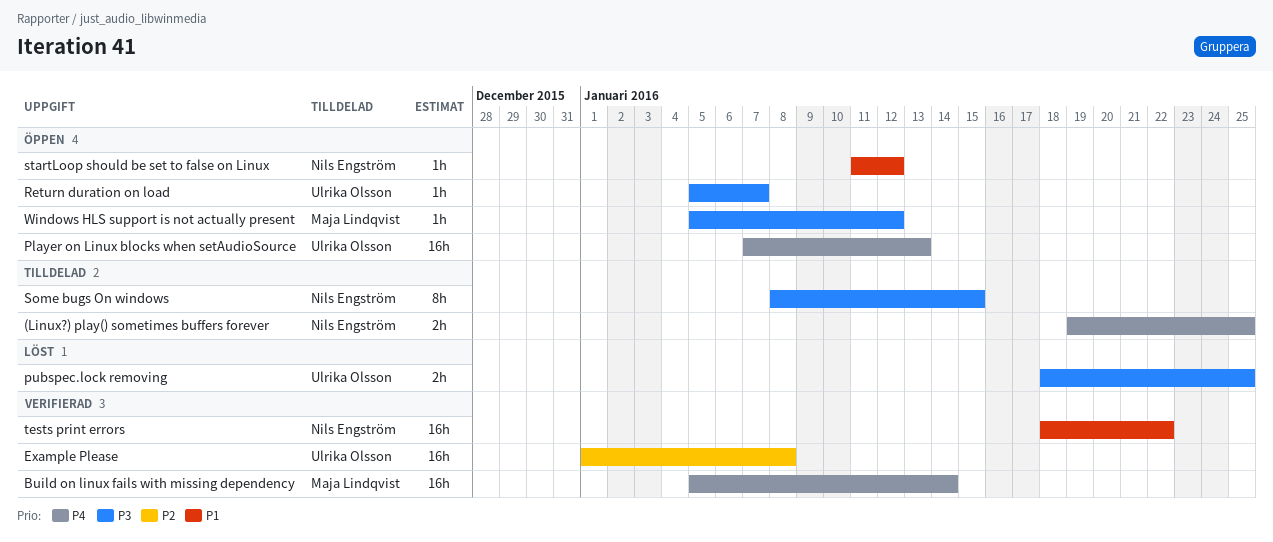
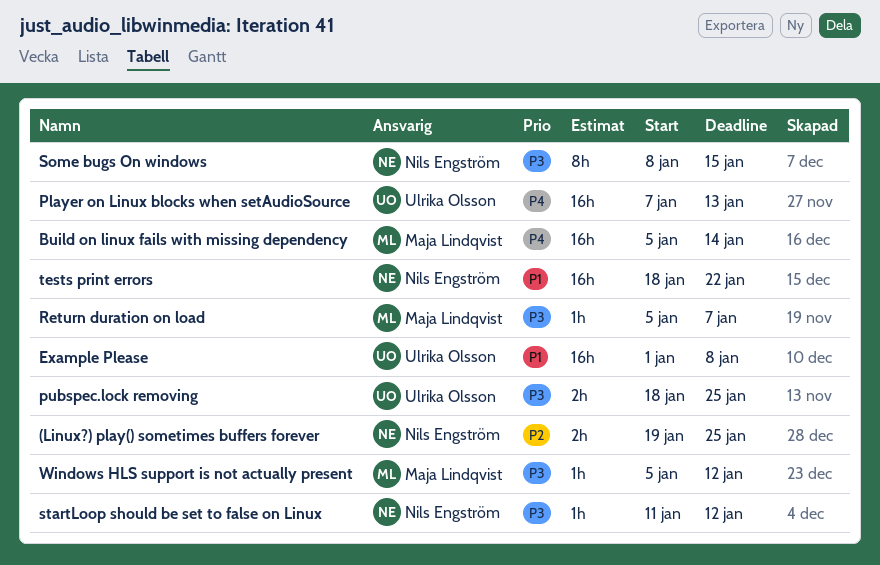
(Linux?) play() sometimes buffers forever, priority: P4 -> P2
Example Please, priority: P2 -> P1
Return duration on load, owner: Ulrika Olsson -> Maja Lindqvist
startLoop should be set to false on Linux, priority: P1 -> P3

